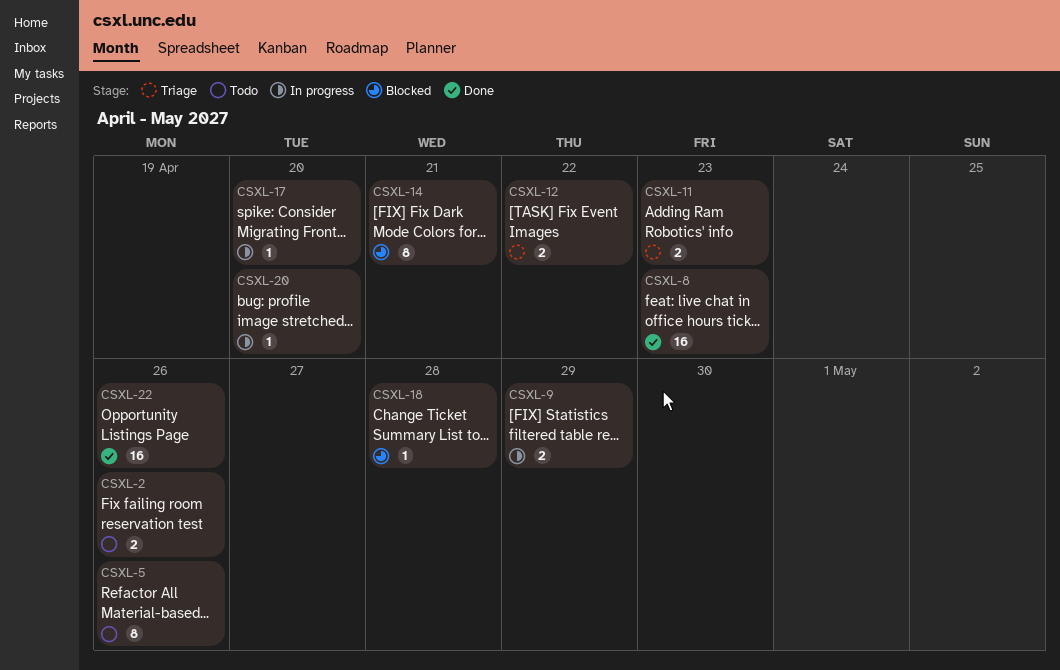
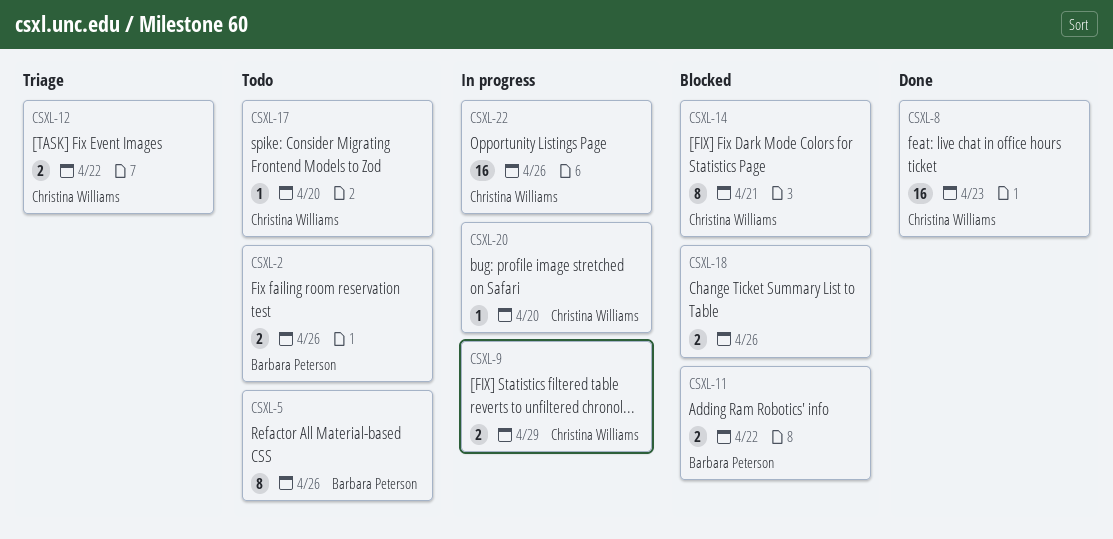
CSXL-11, status: Triage -> Blocked
CSXL-11, due: Apr 23 -> Apr 22
CSXL-17, status: In progress -> Todo
CSXL-18, estimate: 1 -> 2
CSXL-18, due: Apr 28 -> Apr 26
CSXL-22, status: Done -> In progress

